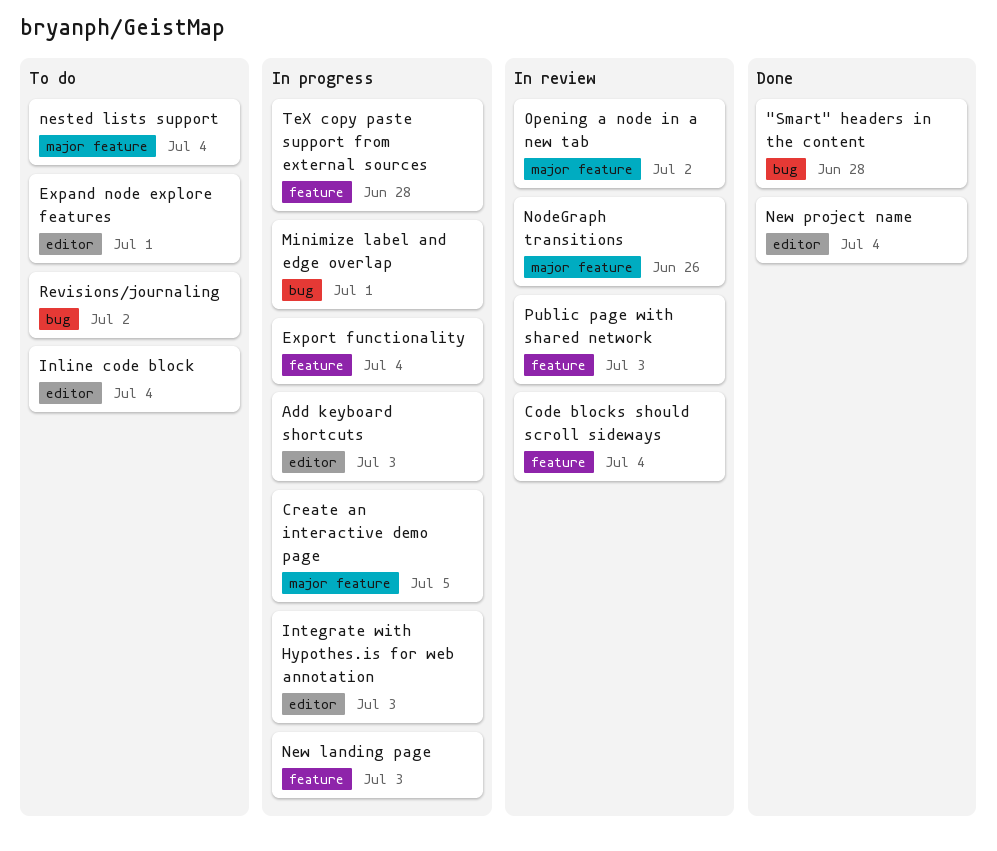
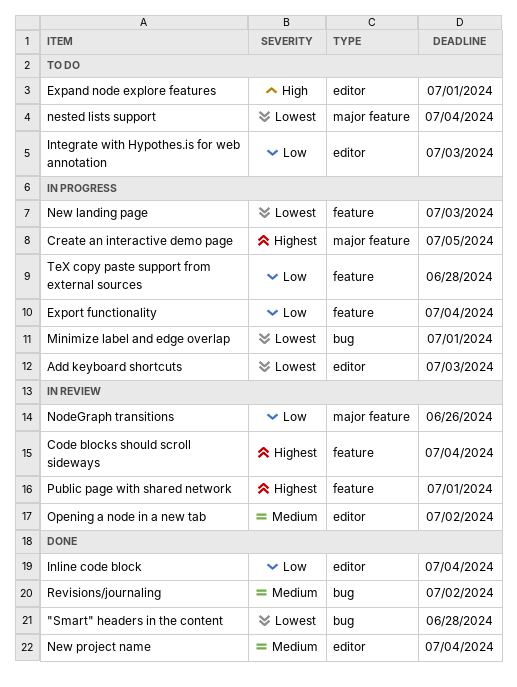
Inline code block, status: To do -> Done
Integrate with Hypothes.is for web annotation, status: In progress -> To do
Opening a node in a new tab, label: major feature -> editor
Public page with shared network, due: Jul 3 -> Jul 1
Revisions/journaling, status: To do -> Done

